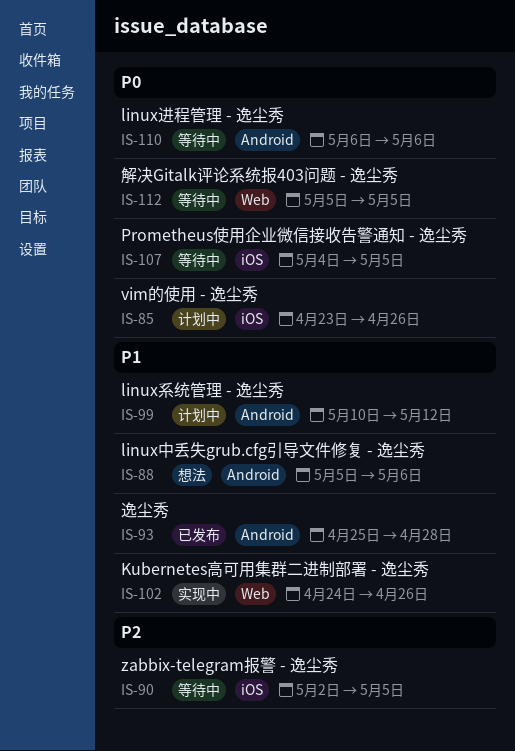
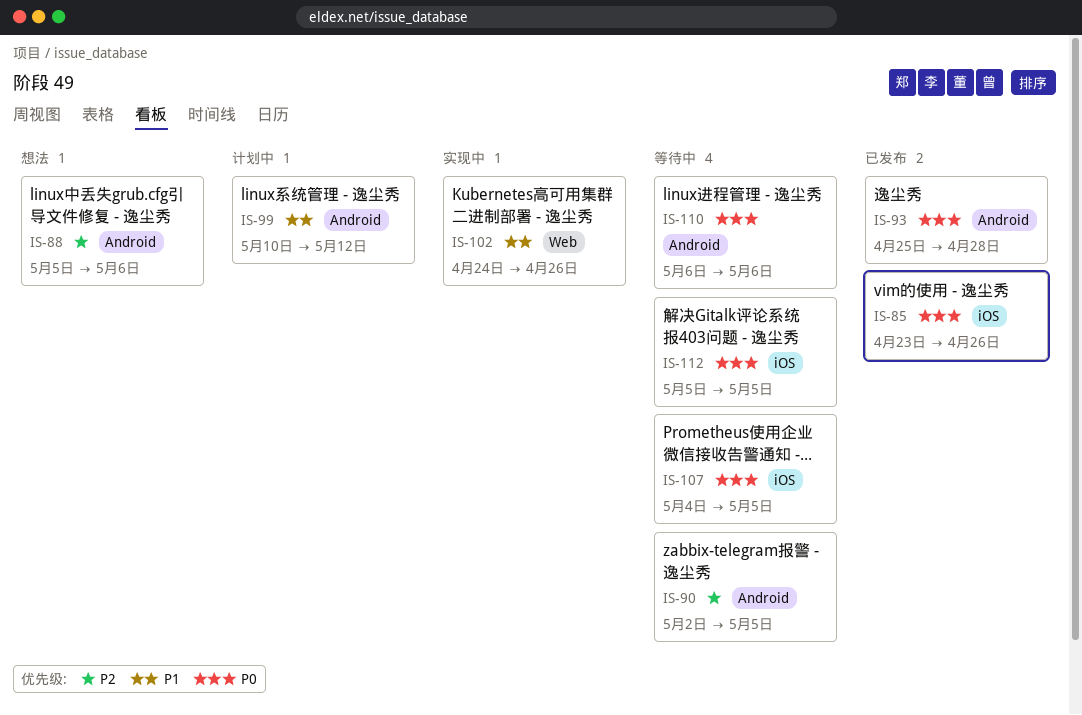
IS-85, status: 计划中 -> 已发布
IS-88, priority: P1 -> P2
IS-90, label: iOS -> Android
IS-93, priority: P1 -> P0
IS-112, label: Web -> iOS

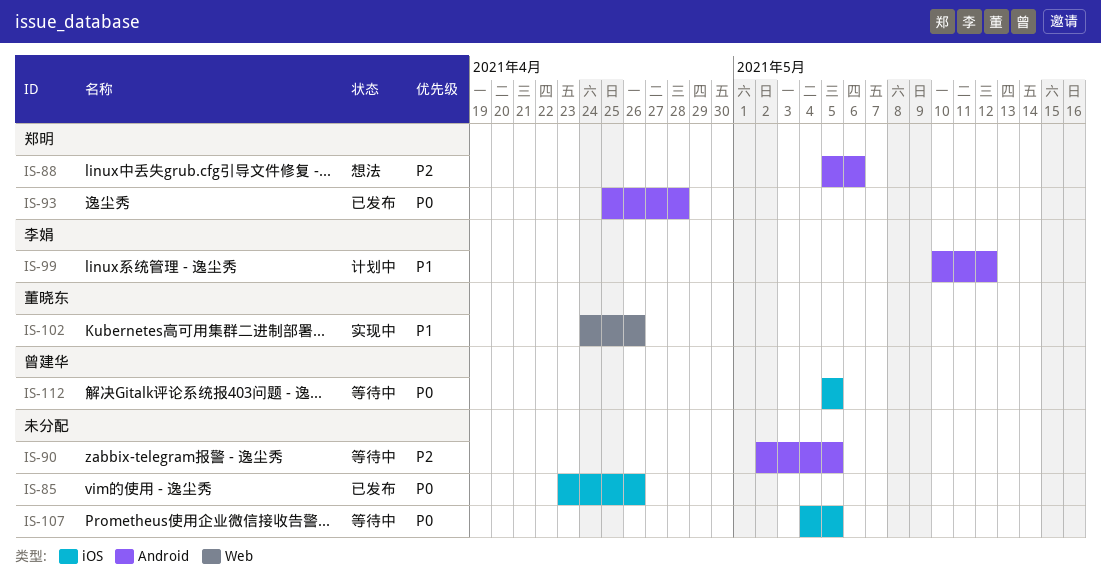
IS-110: present -> none

